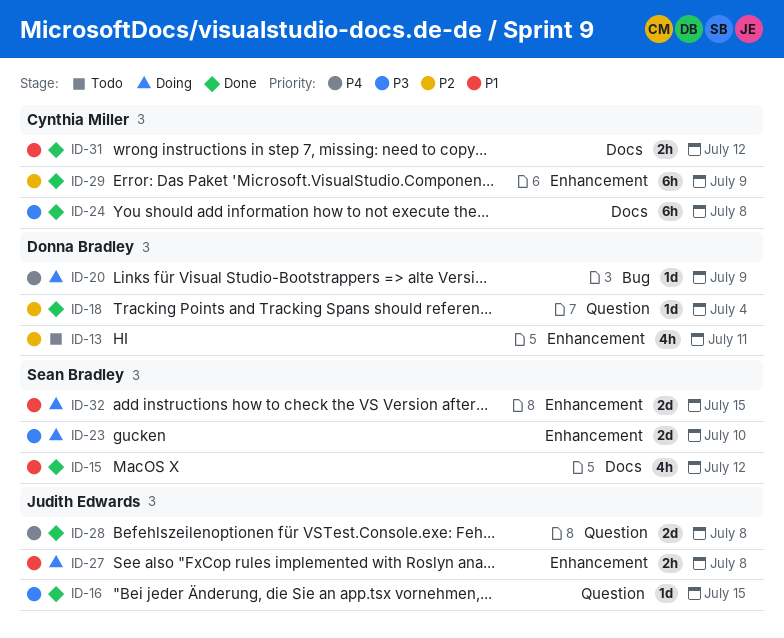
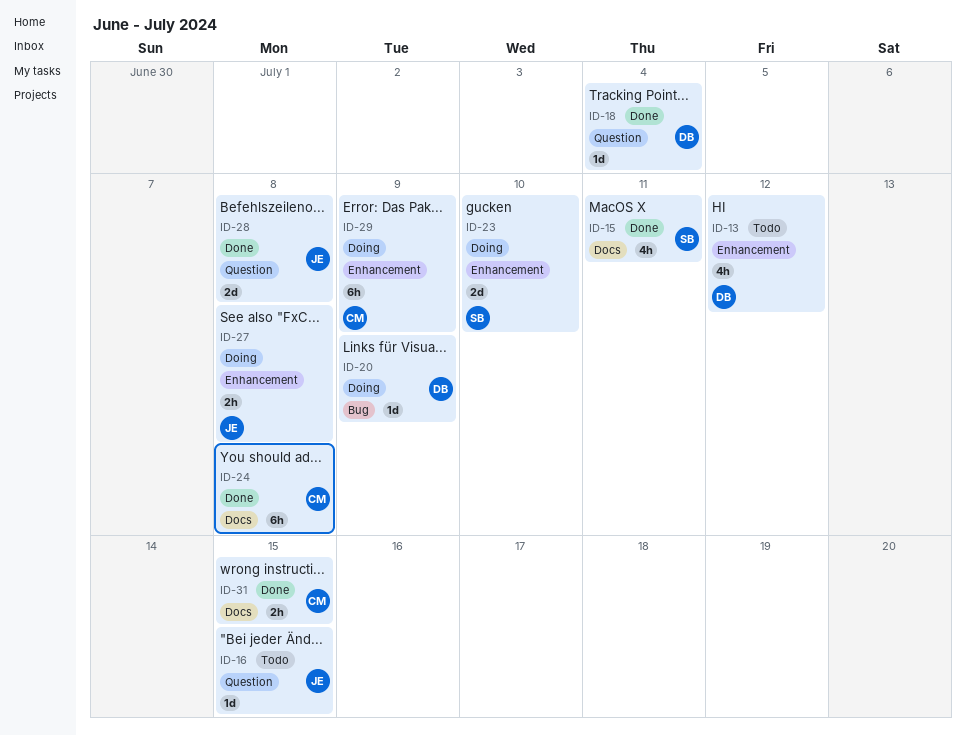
ID-13, due: Jul 11 -> Jul 12
ID-15, due: Jul 12 -> Jul 11
ID-16, status: Done -> Todo
ID-29, status: Done -> Doing
ID-31, due: Jul 12 -> Jul 15
ID-32: present -> none

